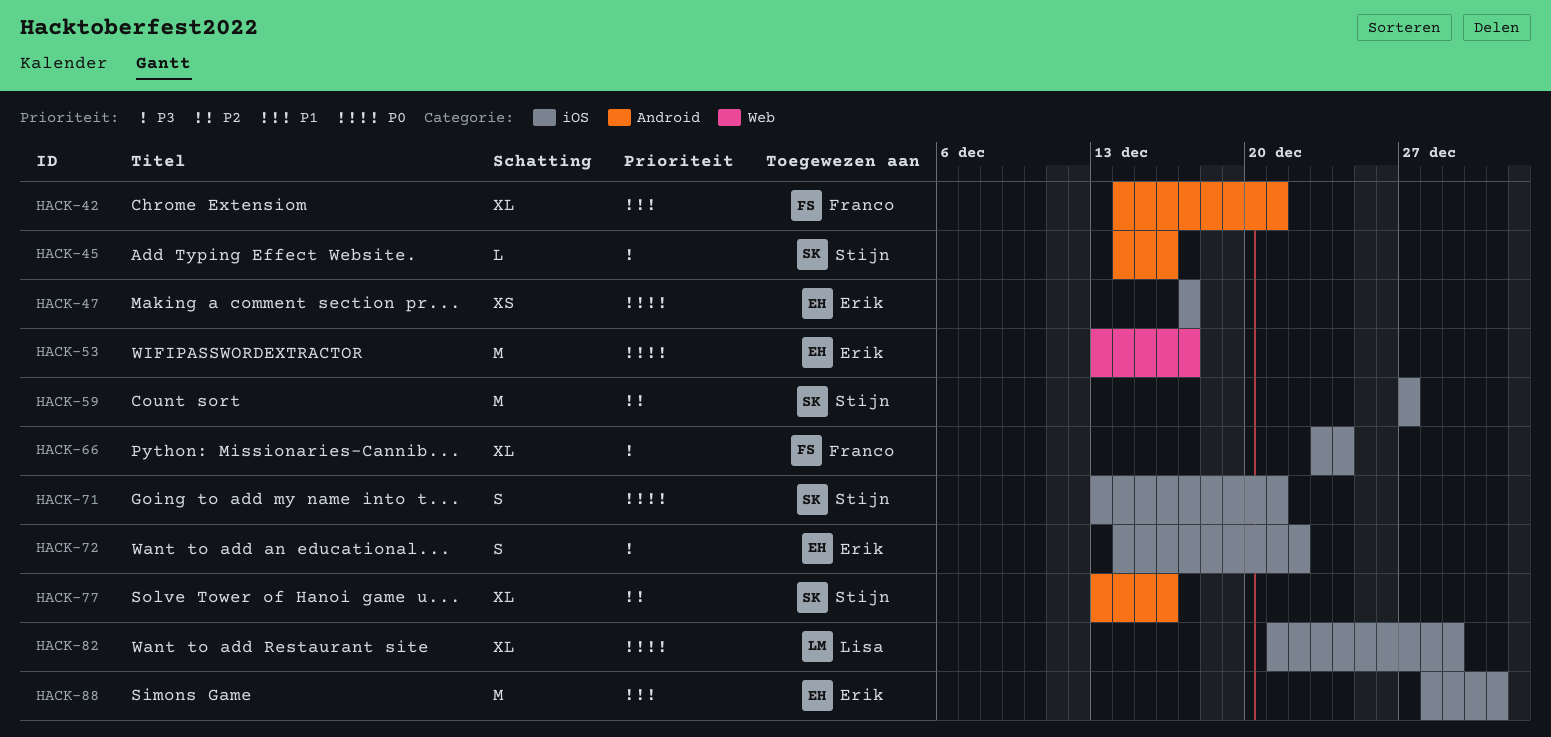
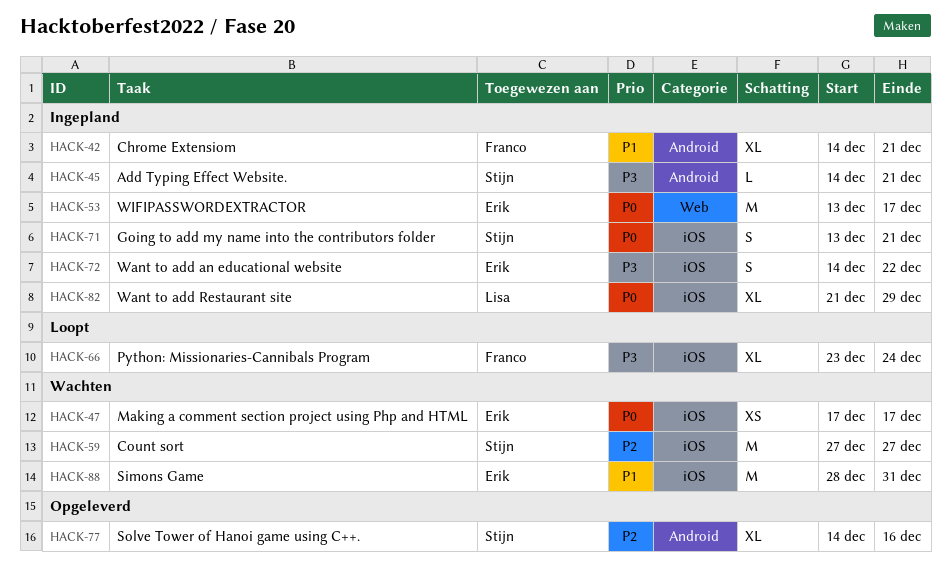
HACK-45, due: Dec 16 -> Dec 21
HACK-77, start: Dec 13 -> Dec 14

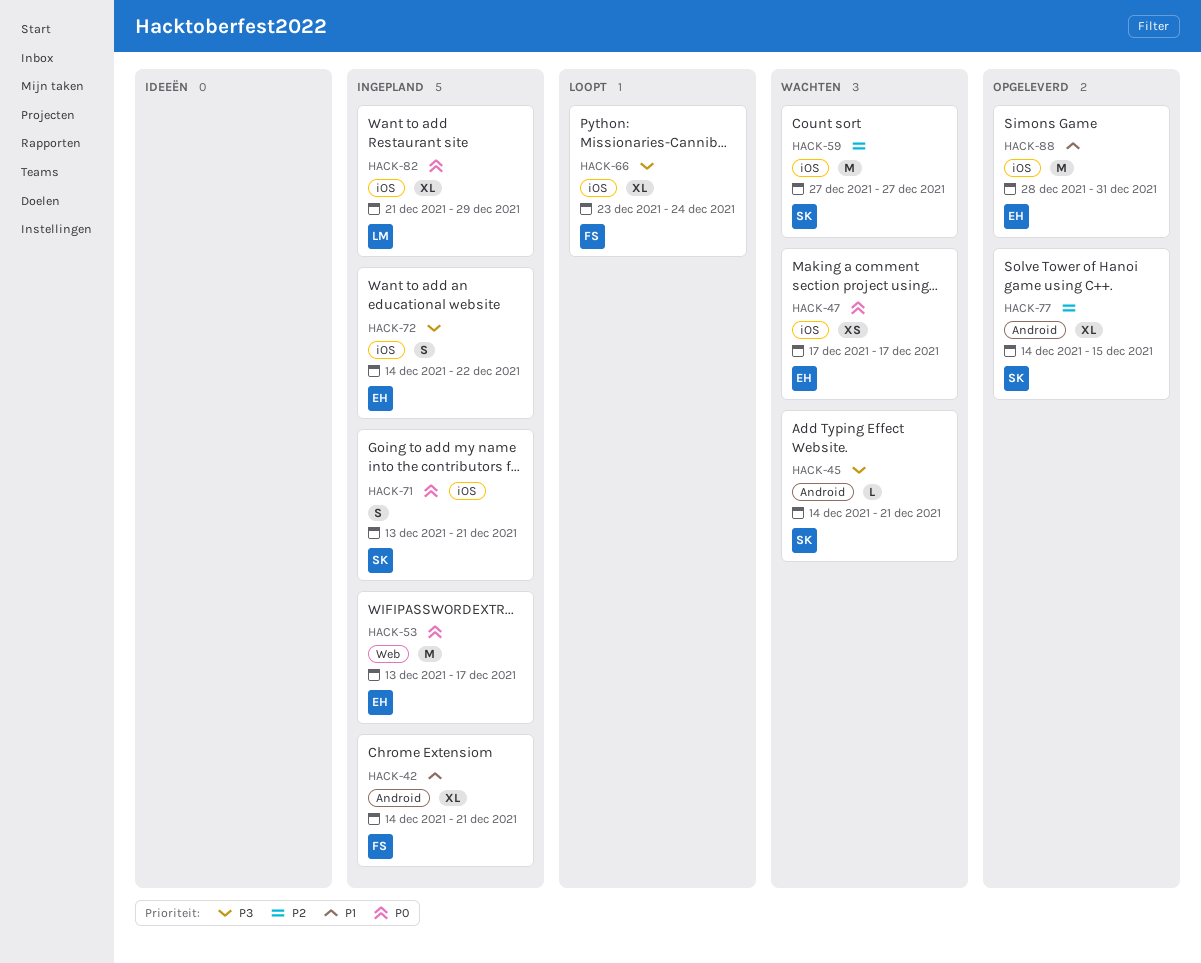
HACK-45, status: Ingepland -> Wachten
HACK-77, due: Dec 16 -> Dec 15
HACK-88, status: Wachten -> Opgeleverd

